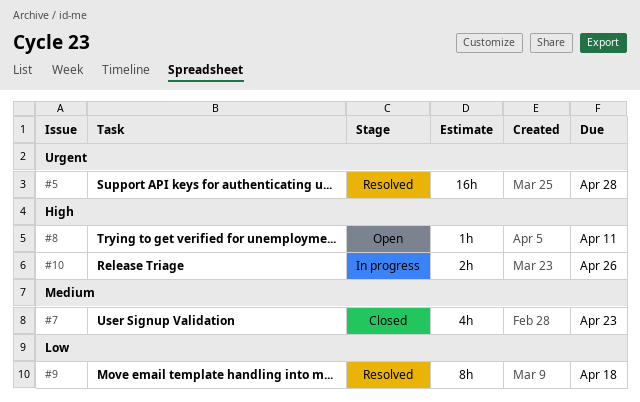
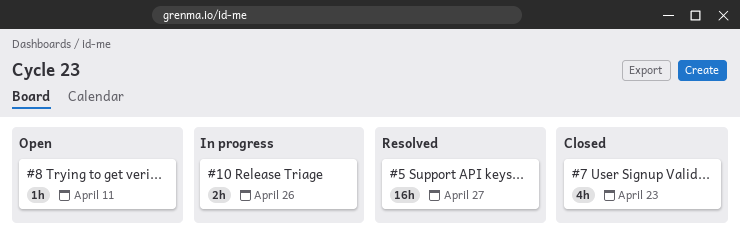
#5, due: Apr 28 -> Apr 27
#9: present -> none

